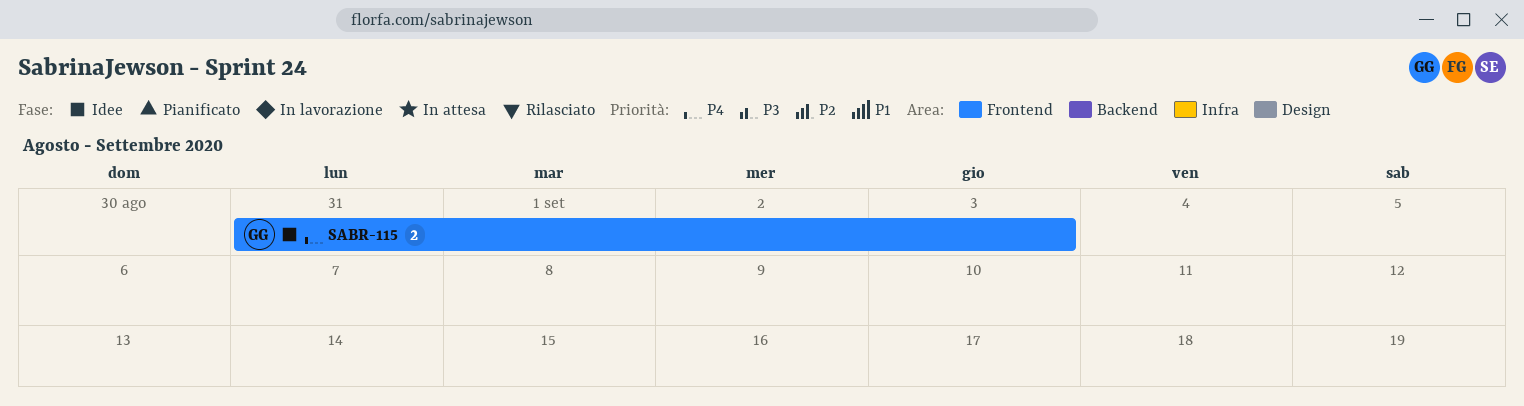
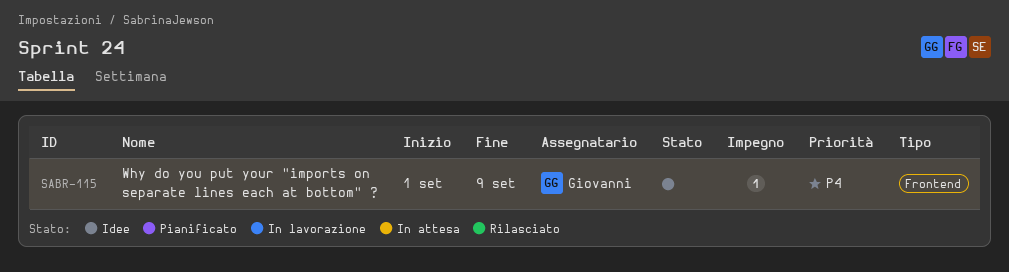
SABR-115, estimate: 2 -> 1
SABR-115, start: Aug 31 -> Sep 1
SABR-115, due: Sep 3 -> Sep 9

